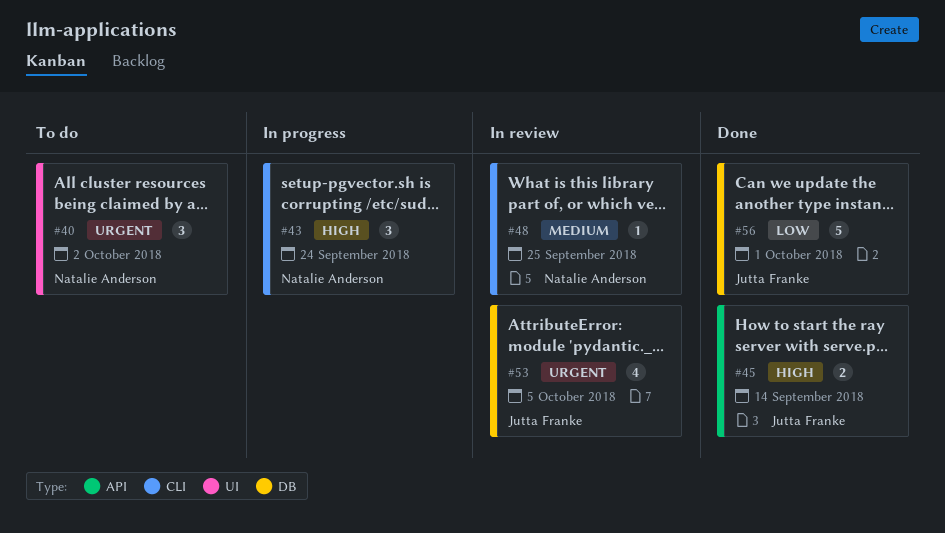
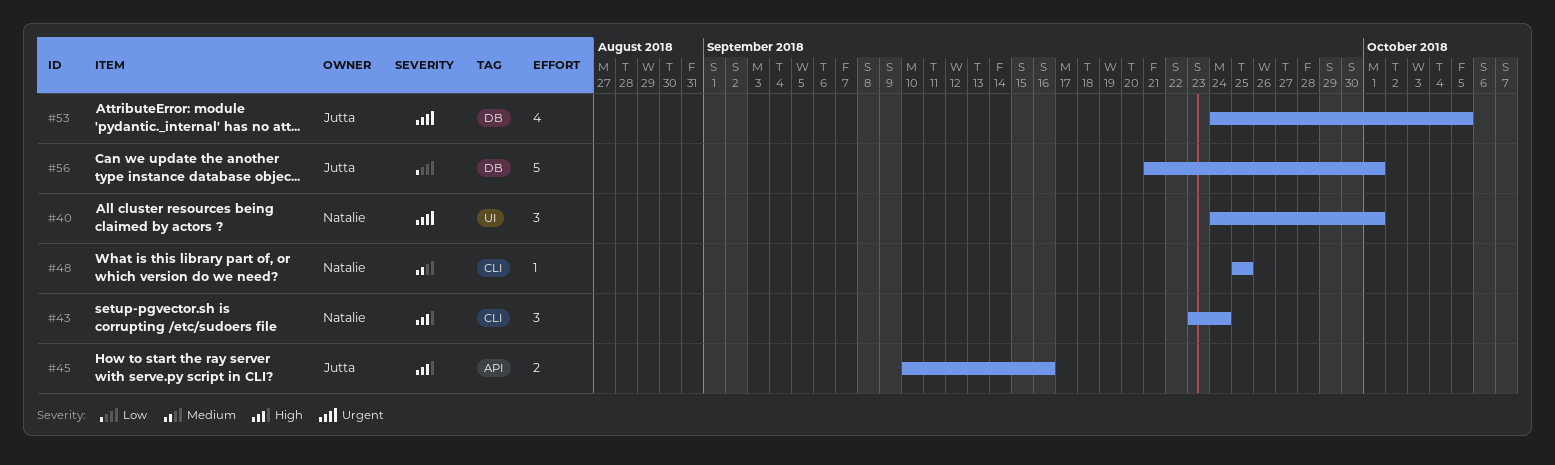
#40, due: Oct 2 -> Oct 1
#45, due: Sep 14 -> Sep 16

